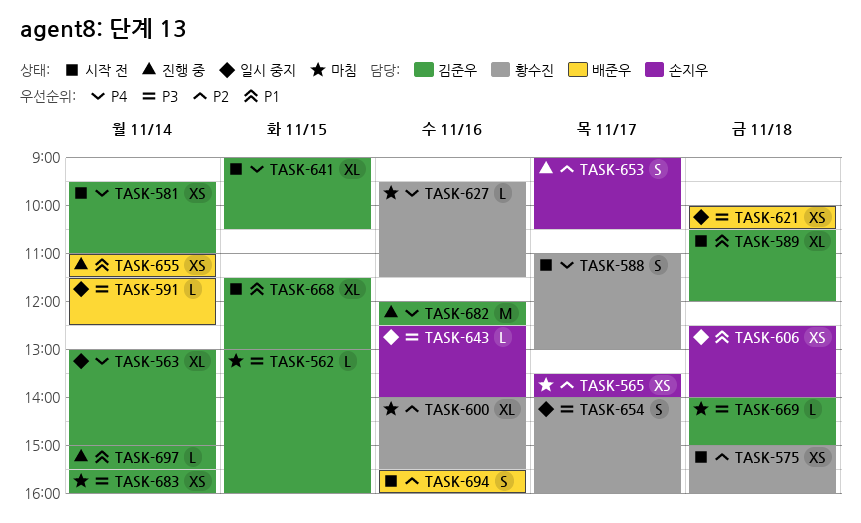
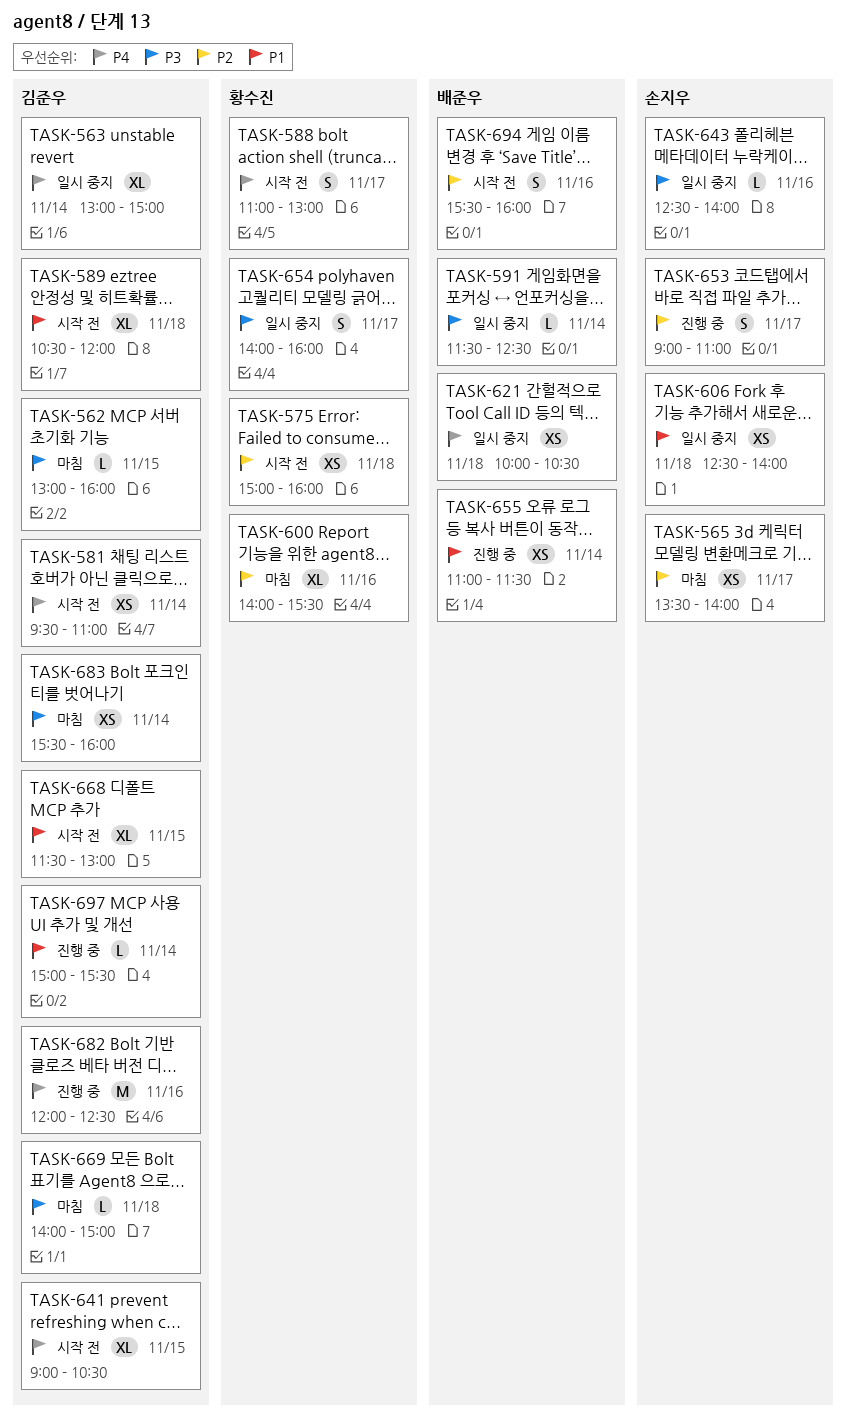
TASK-621, priority: P3 -> P4
TASK-627: present -> none
TASK-653, ends: 10:30 -> 11:00

